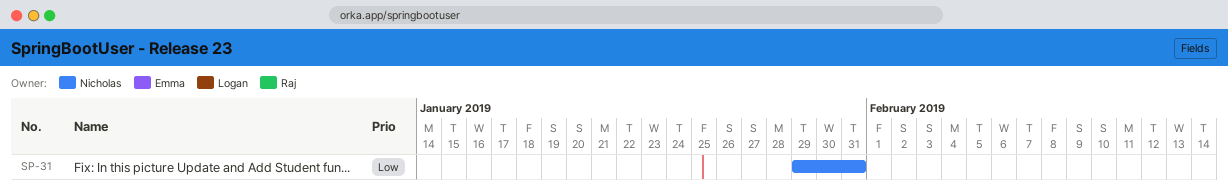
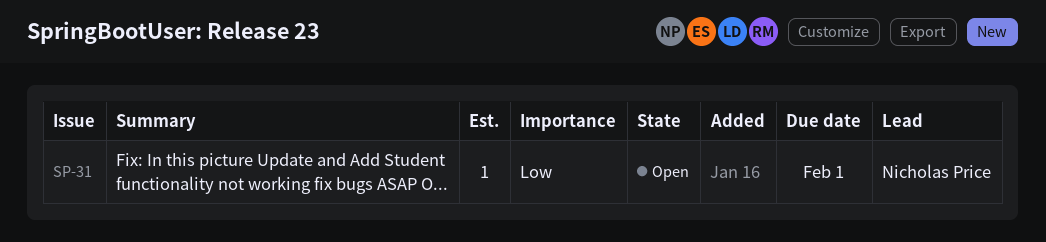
SP-31, due: Jan 31 -> Feb 1

